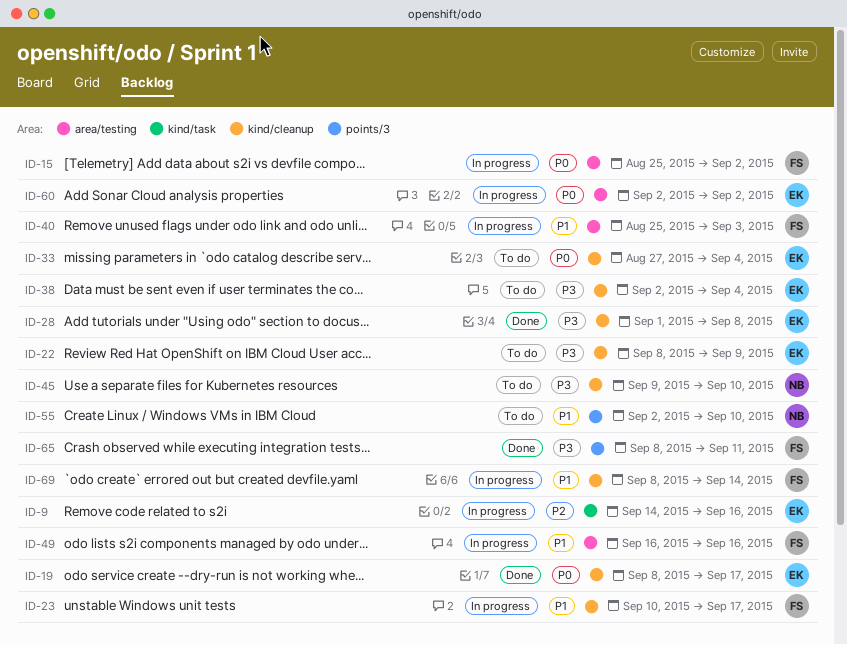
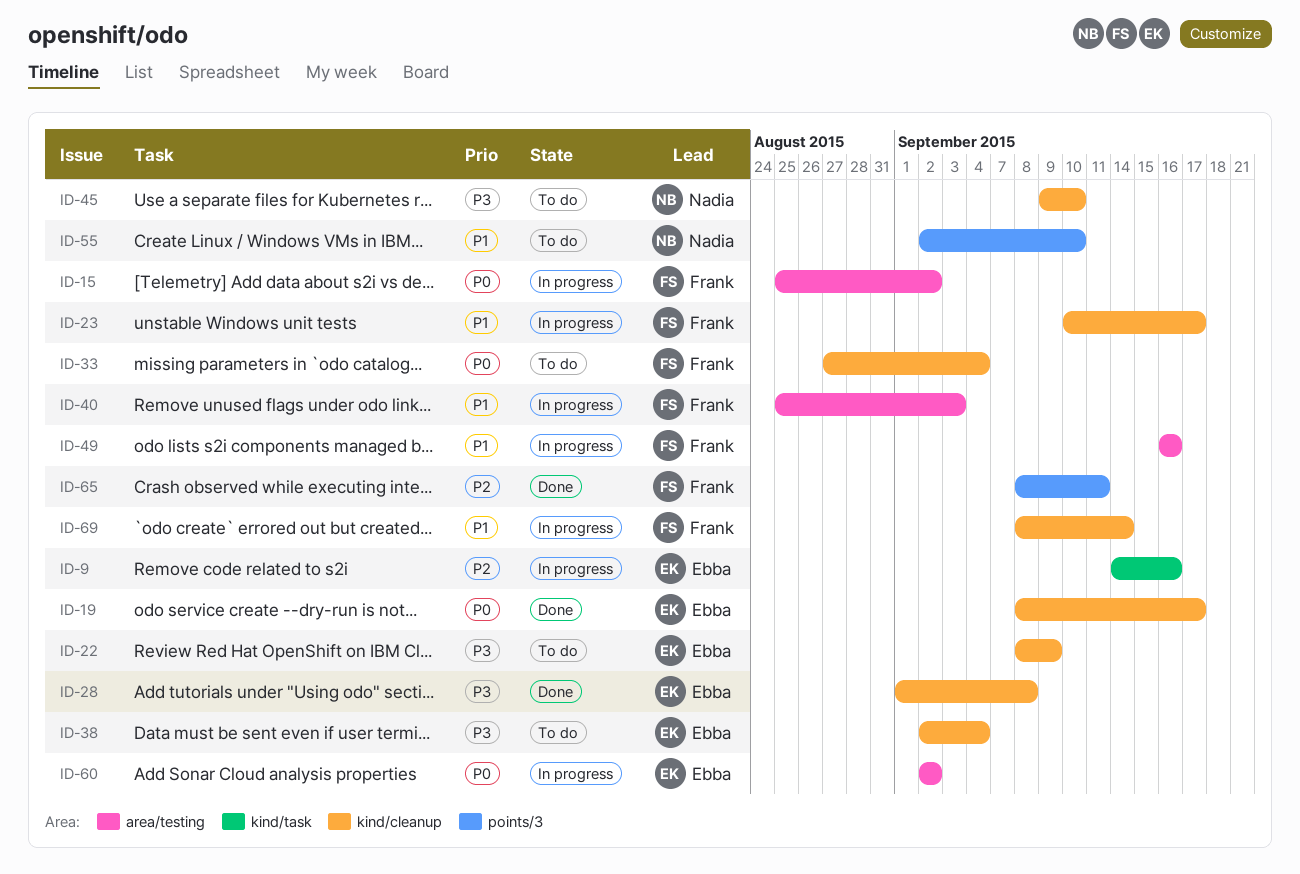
ID-33, owner: Ebba -> Frank
ID-65, priority: P3 -> P2

